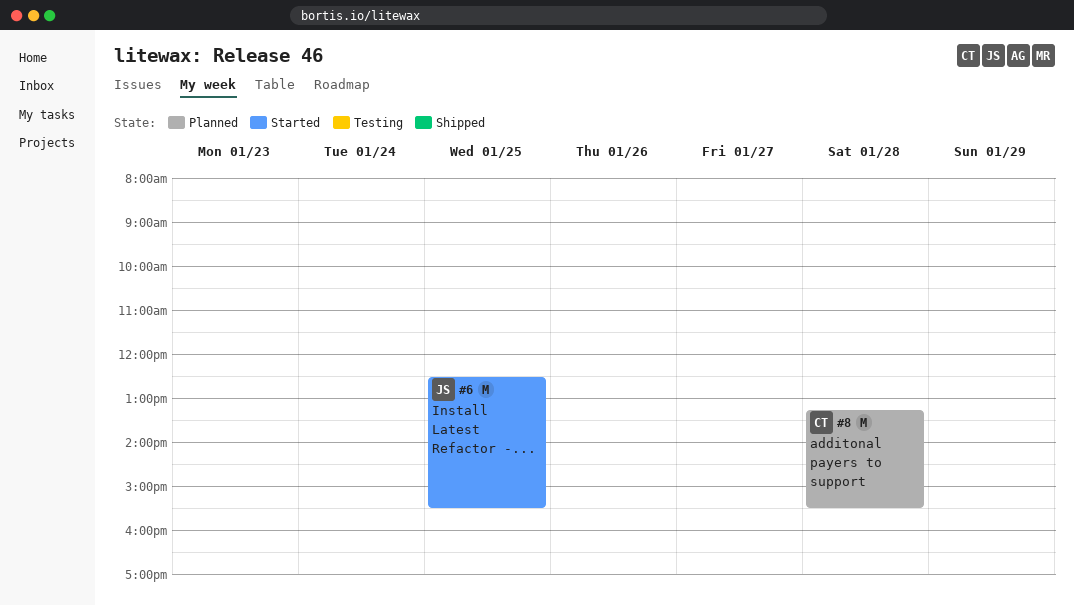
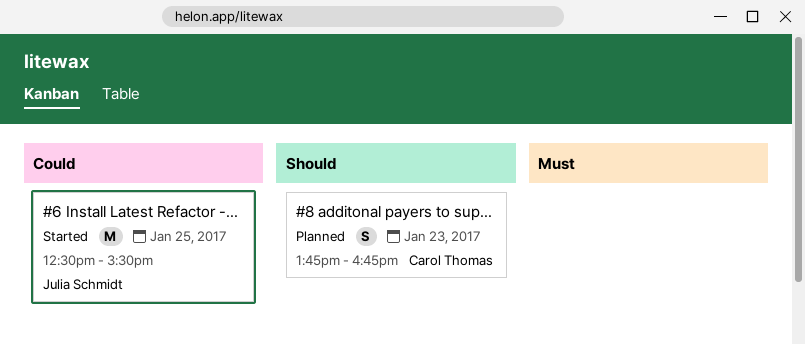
#8, estimate: M -> S
#8, day: Jan 28 -> Jan 23
#8, begins: 13:15 -> 13:45
#8, ends: 15:30 -> 16:45

